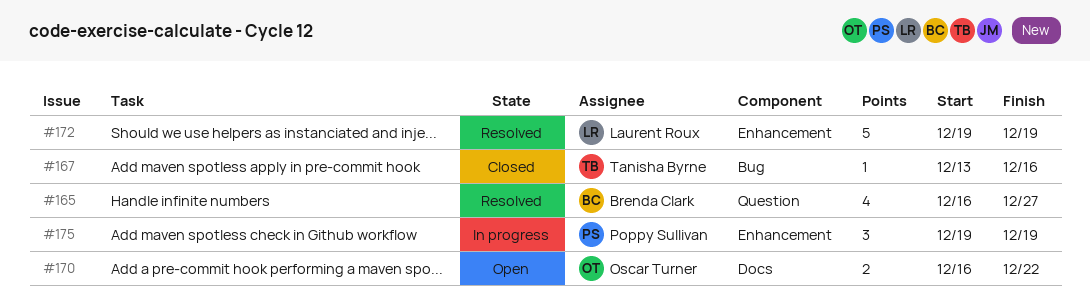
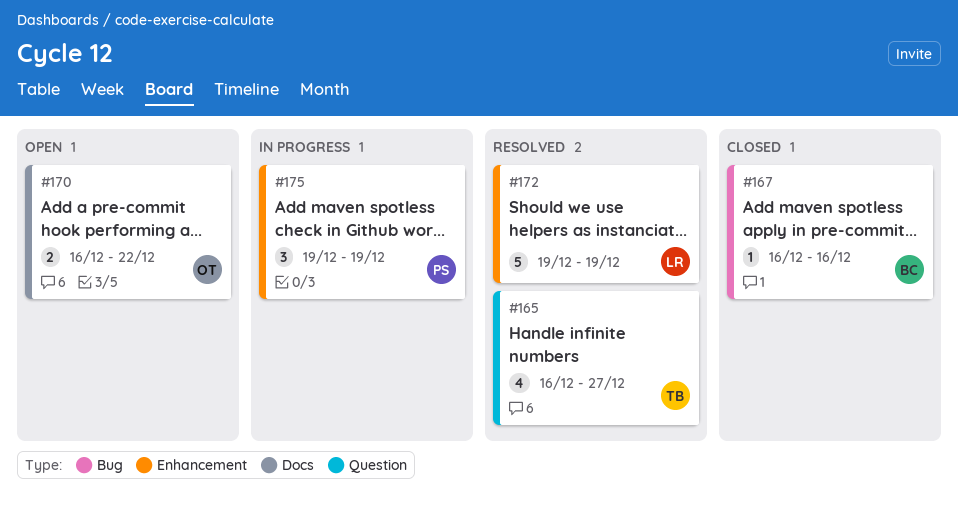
#165, owner: Brenda Clark -> Tanisha Byrne
#167, owner: Tanisha Byrne -> Brenda Clark
#167, start: Dec 13 -> Dec 16

